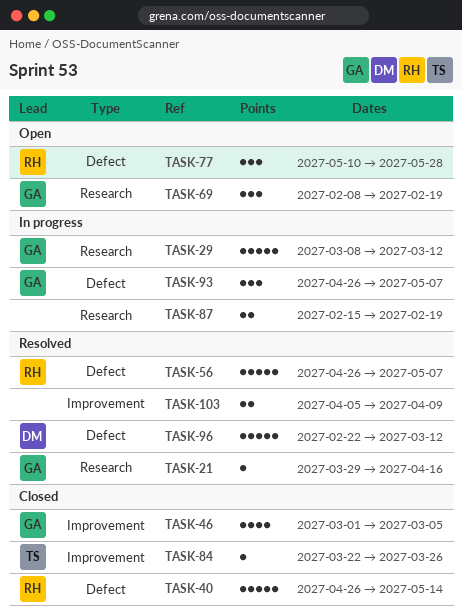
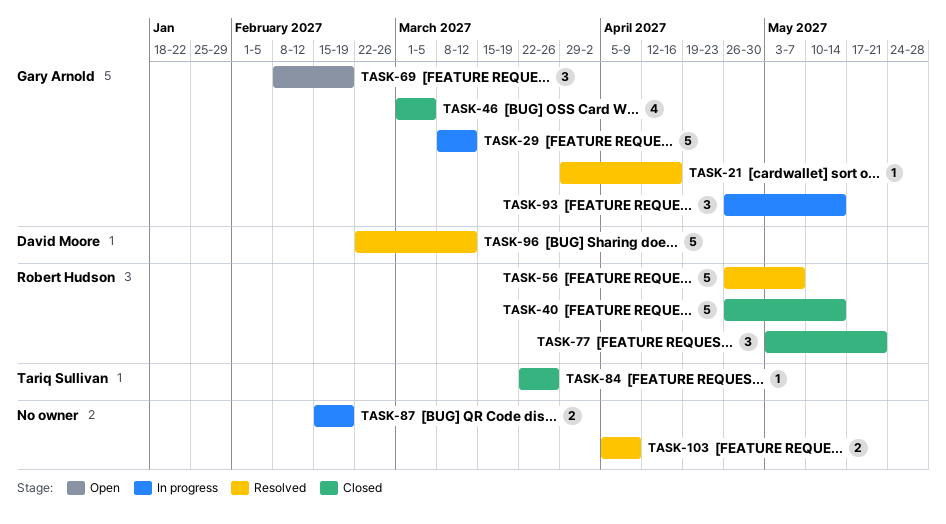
TASK-77, status: Open -> Closed
TASK-77, start: May 10 -> May 3
TASK-77, due: May 28 -> May 21
TASK-93, due: May 7 -> May 14

